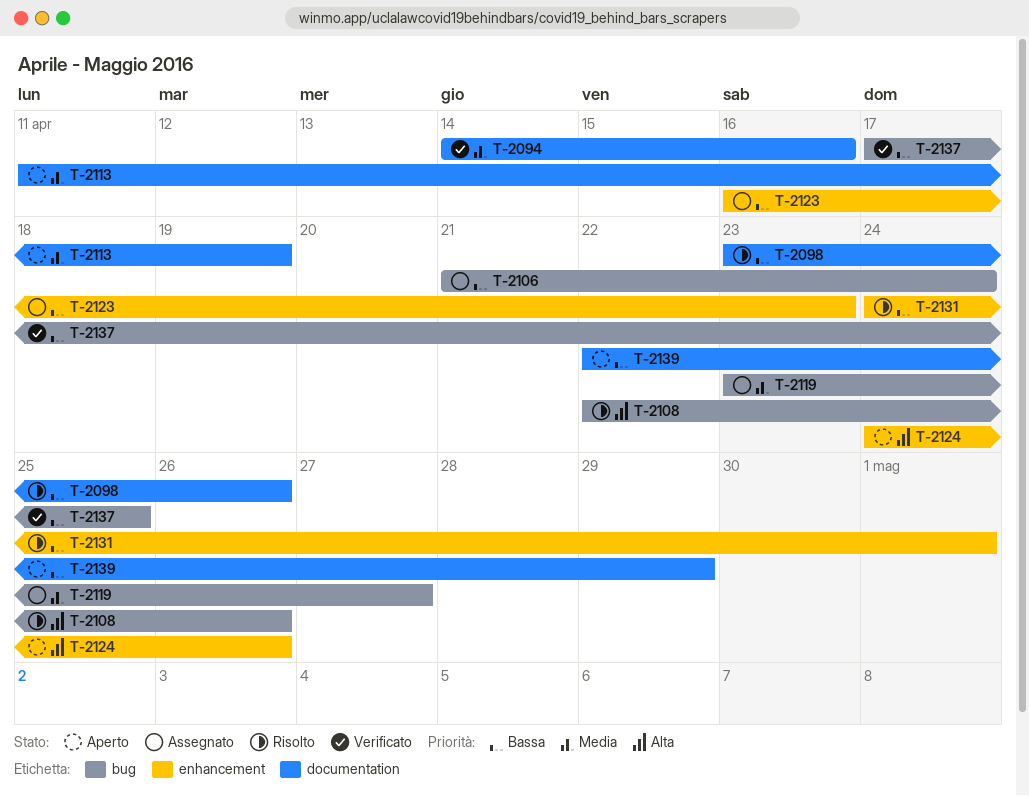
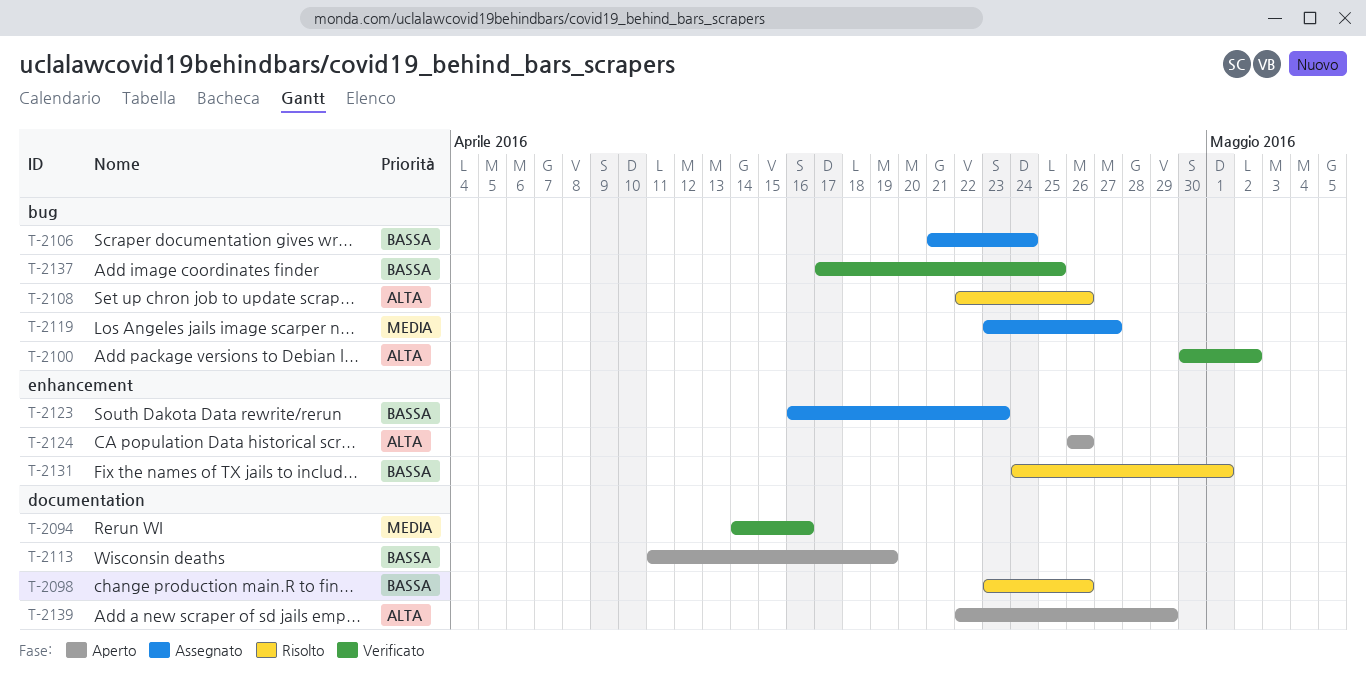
T-2100: none -> present
T-2113, priority: Media -> Bassa
T-2124, start: Apr 24 -> Apr 26
T-2139, priority: Bassa -> Alta

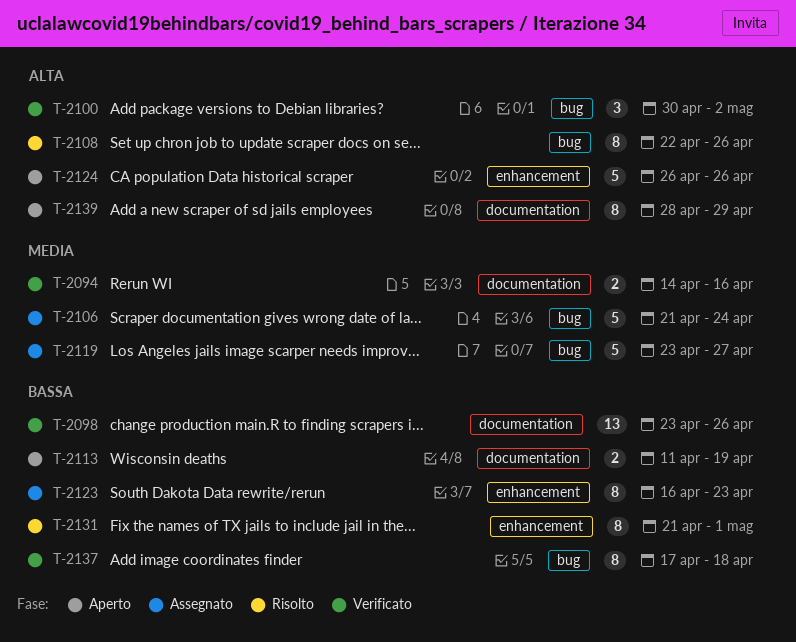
T-2098, status: Risolto -> Verificato
T-2106, priority: Bassa -> Media
T-2131, start: Apr 24 -> Apr 21
T-2137, due: Apr 25 -> Apr 18
T-2139, start: Apr 22 -> Apr 28

